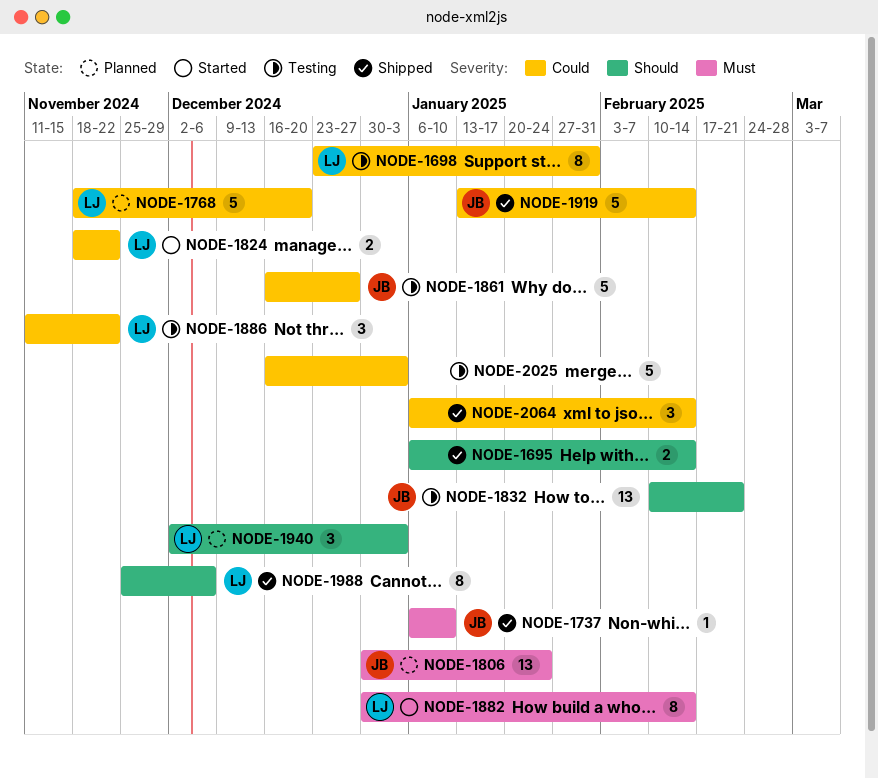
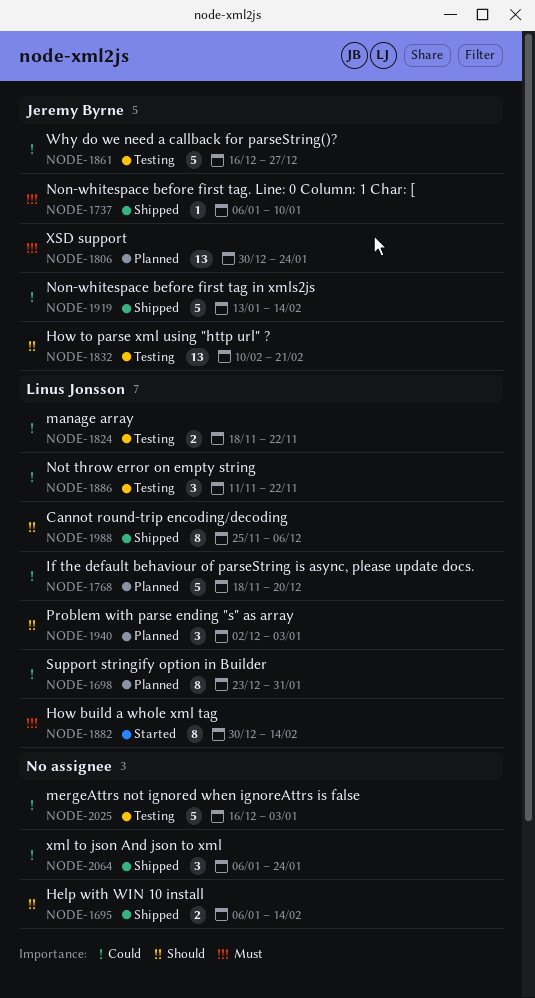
NODE-1698, status: Testing -> Planned
NODE-1824, status: Started -> Testing
NODE-2064, due: Feb 14 -> Jan 24

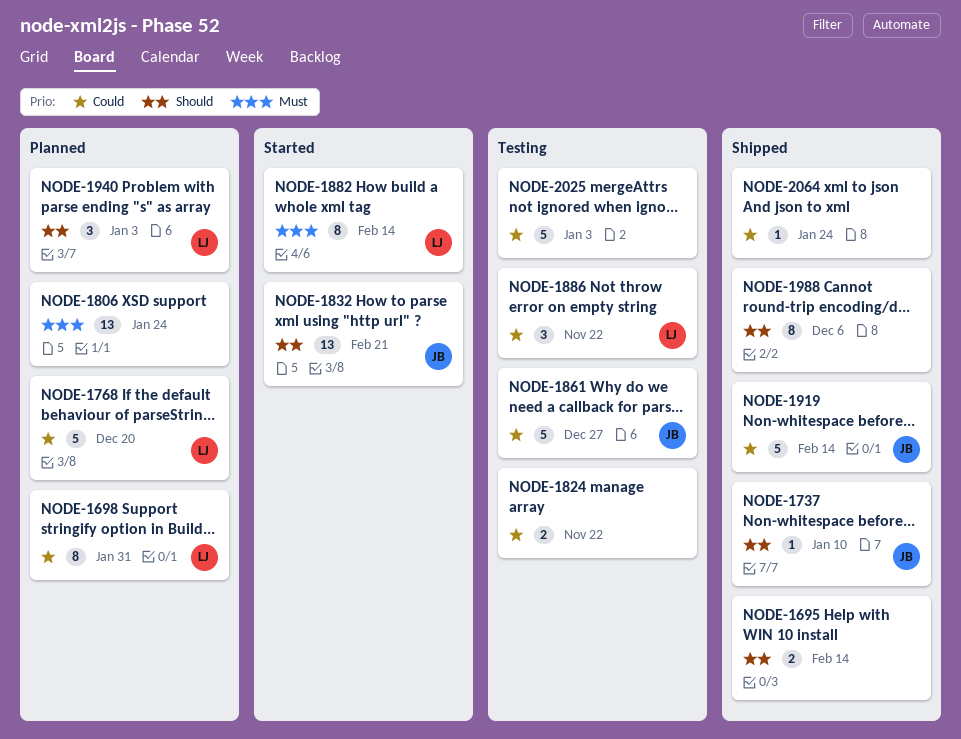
NODE-1737, priority: Must -> Should
NODE-1806, owner: Jeremy Byrne -> none
NODE-1824, owner: Linus Jonsson -> none
NODE-1832, status: Testing -> Started
NODE-1988, owner: Linus Jonsson -> none
NODE-2064, estimate: 3 -> 1

